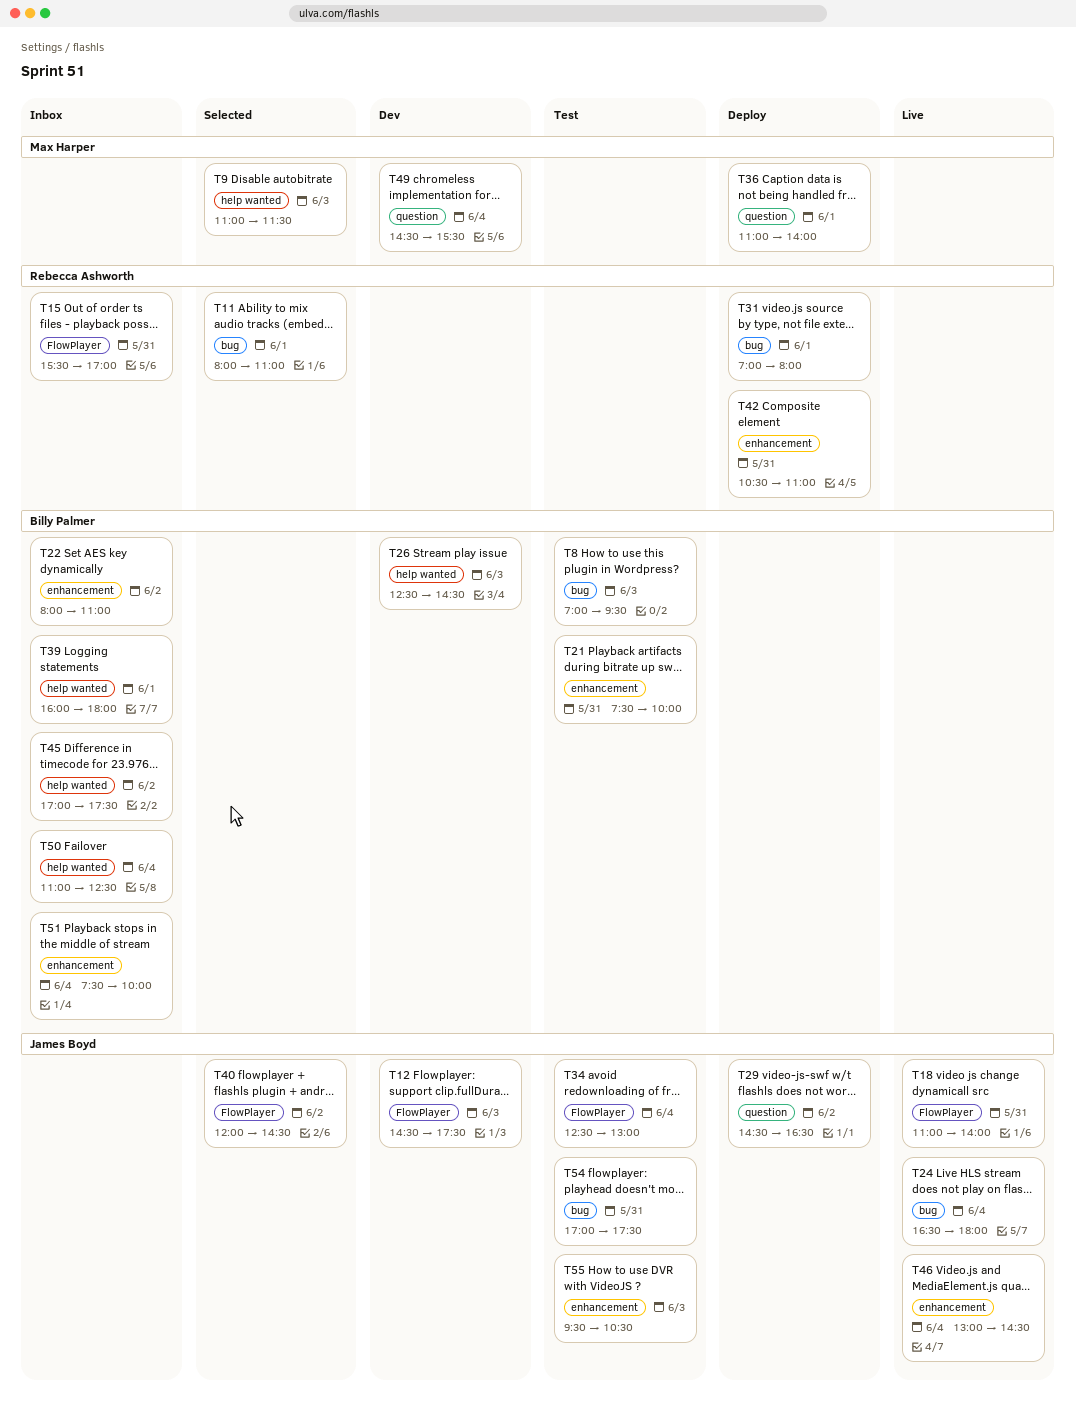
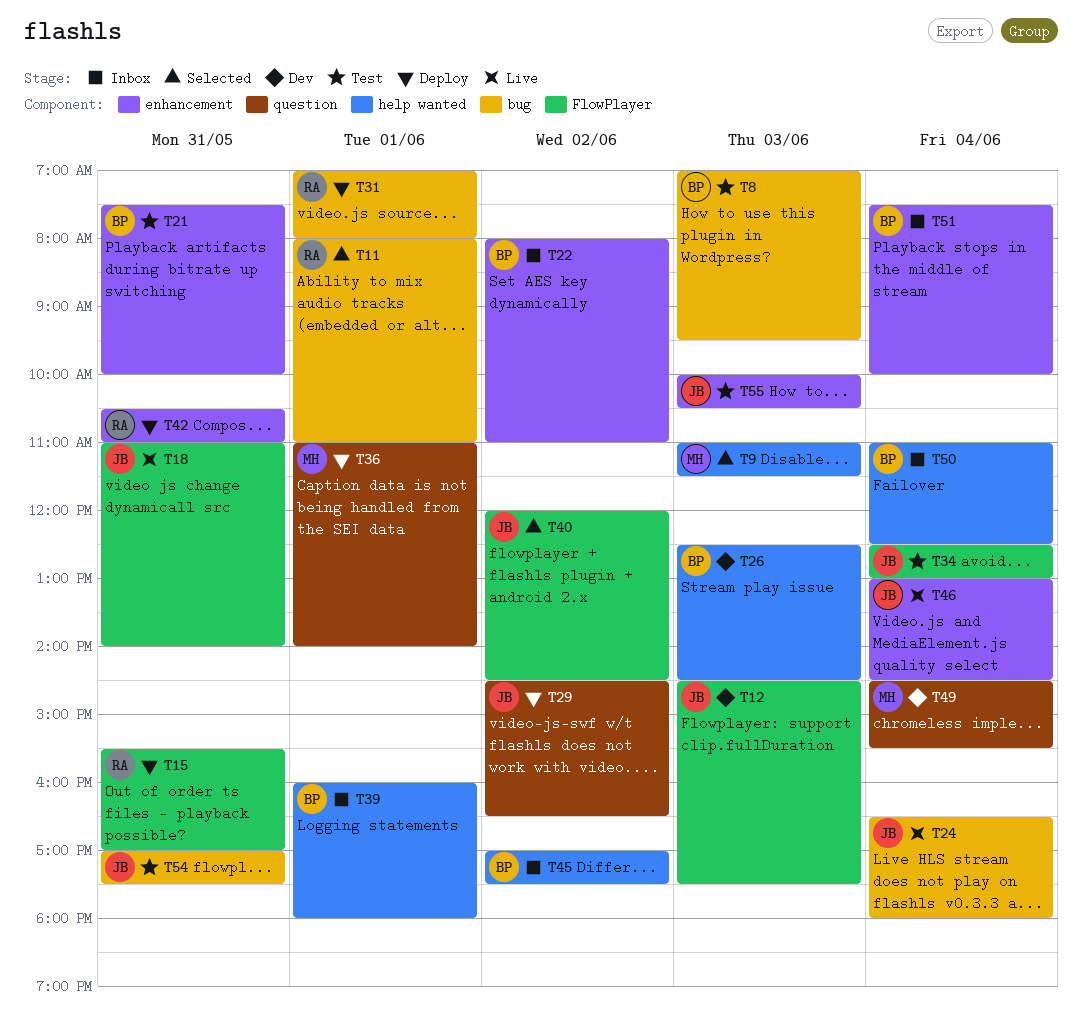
T15, status: Inbox -> Deploy
T55, begins: 09:30 -> 10:00

